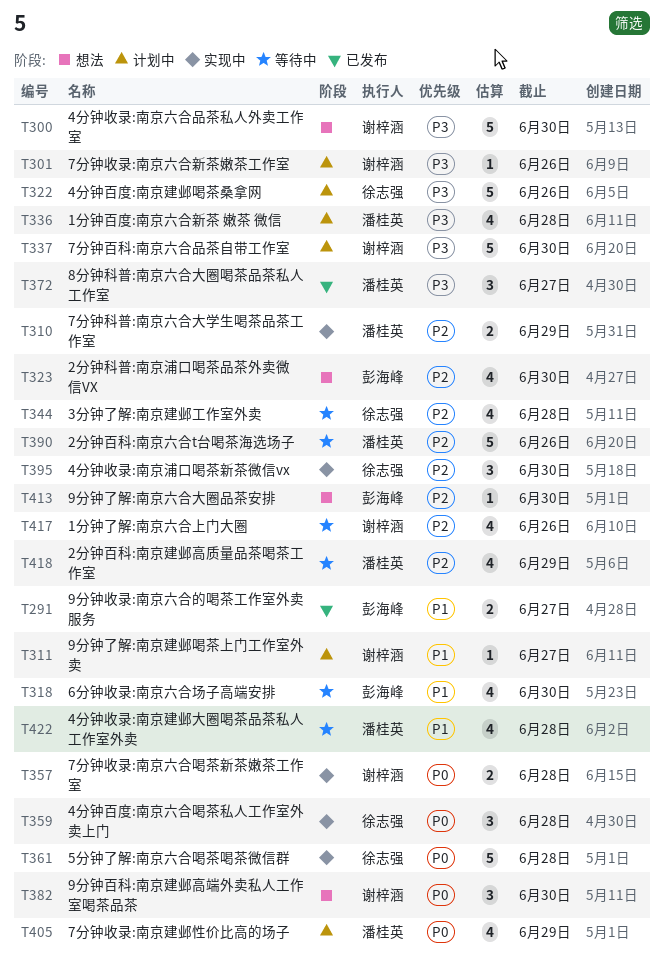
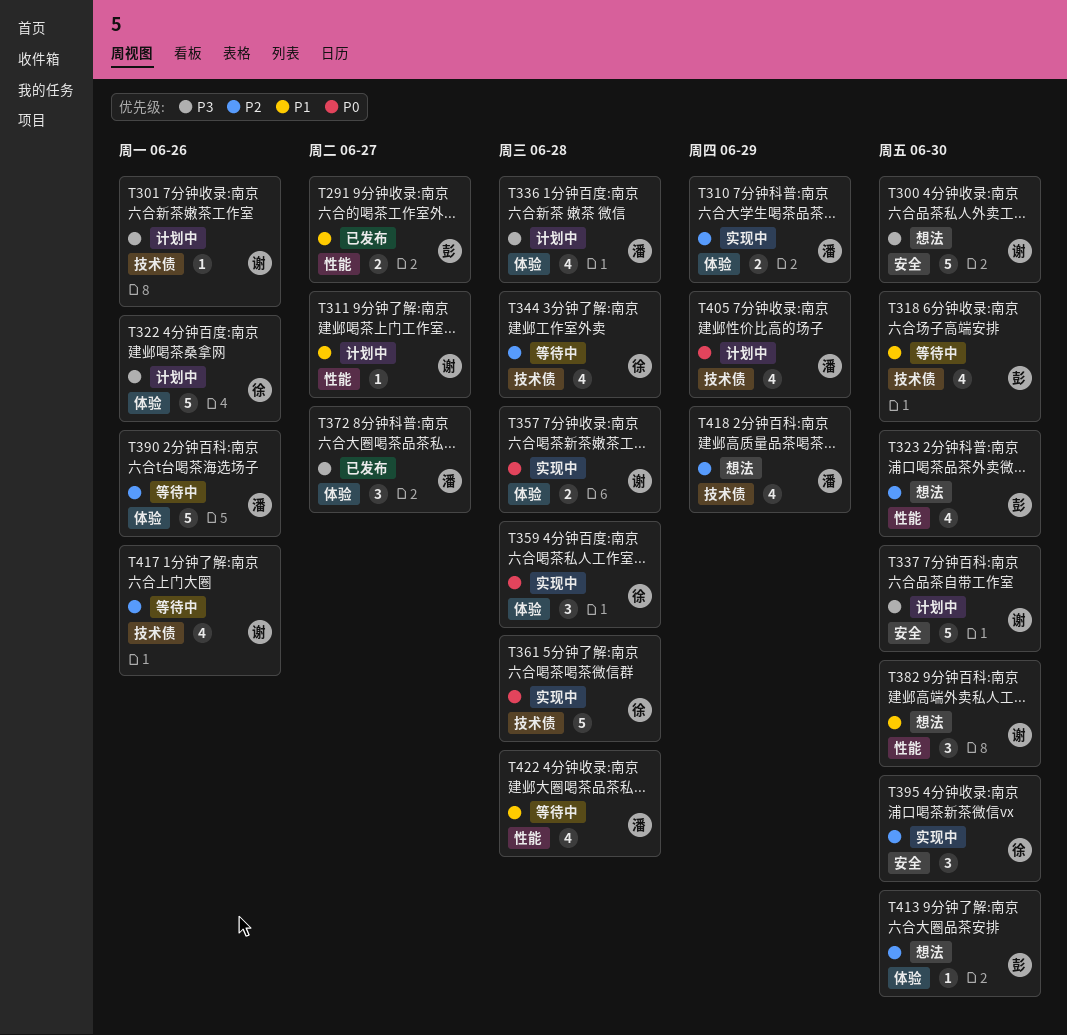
T382, priority: P0 -> P1
T418, status: 等待中 -> 想法

